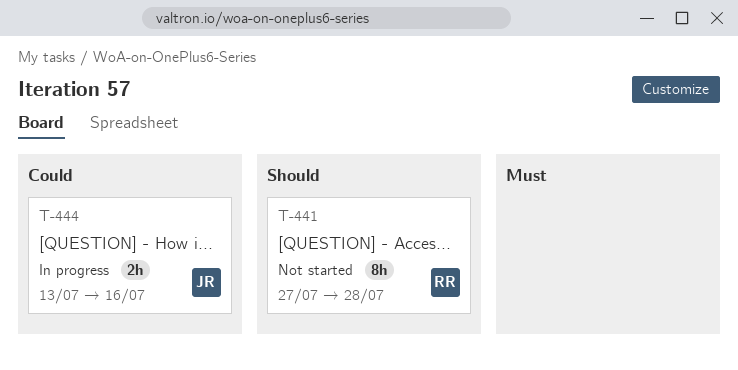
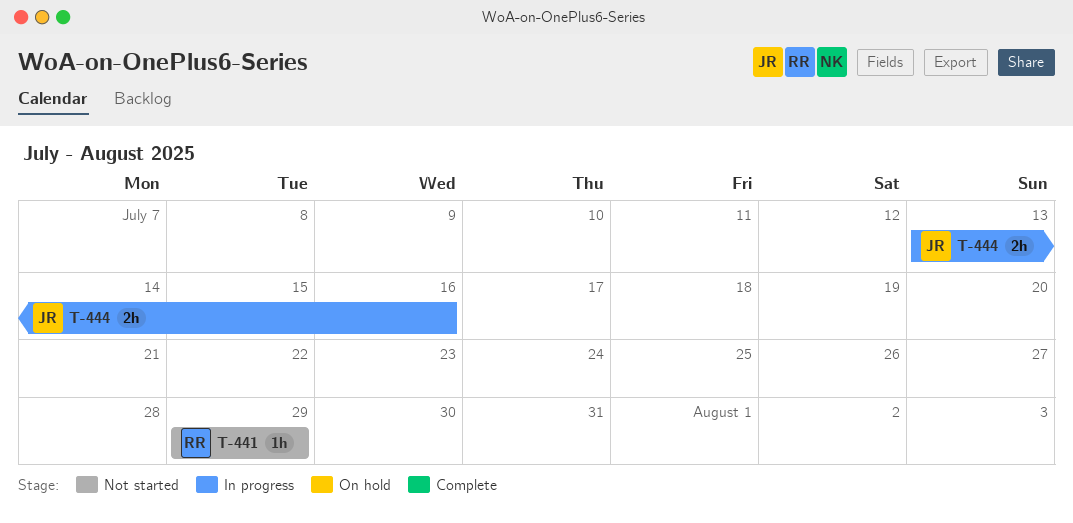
T-441, estimate: 8h -> 1h
T-441, start: Jul 27 -> Jul 29
T-441, due: Jul 28 -> Jul 29

